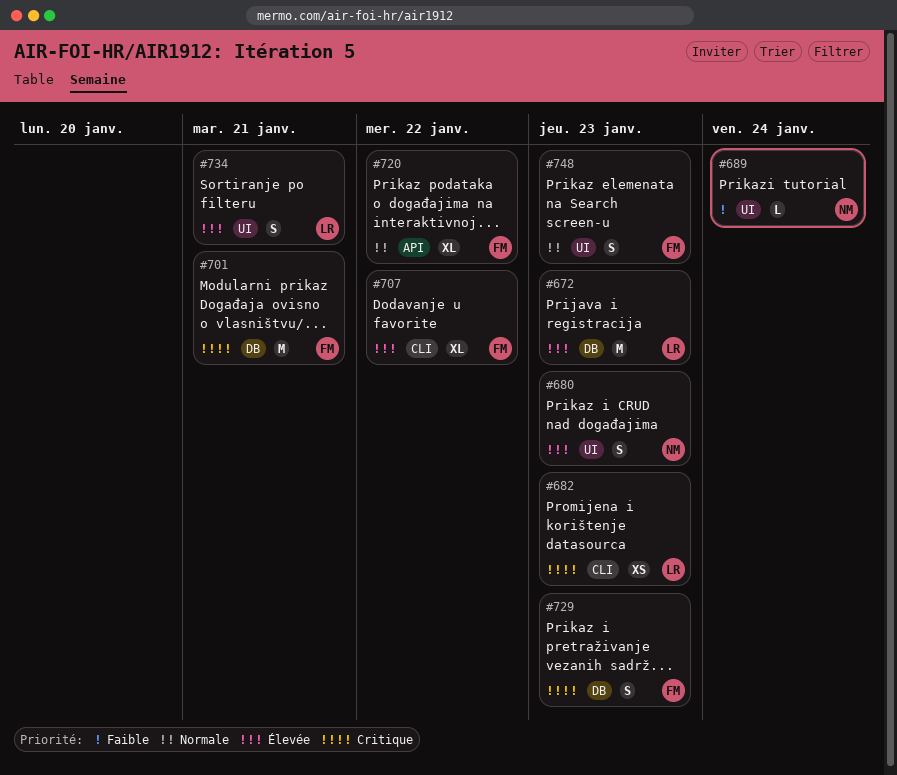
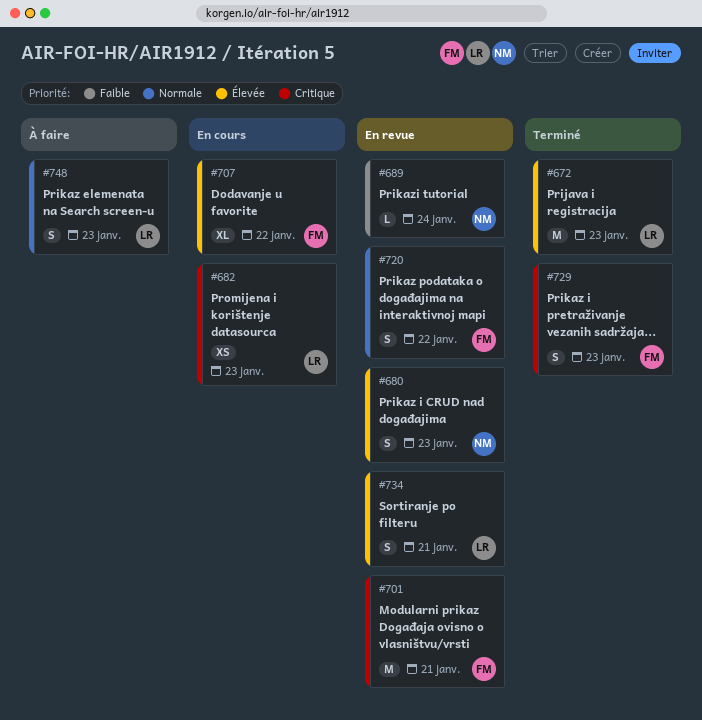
#720, estimate: XL -> S
#748, owner: FM -> LR

